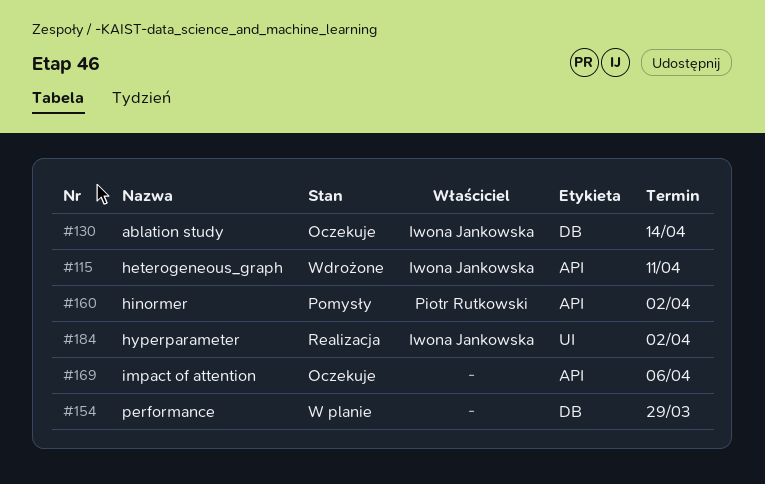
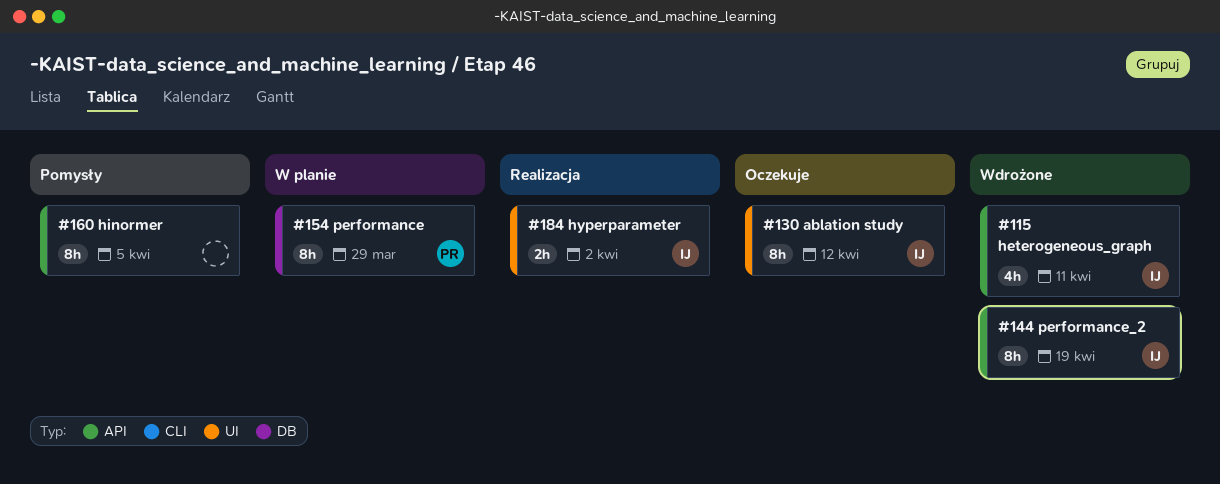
#130, label: DB -> UI
#130, due: Apr 14 -> Apr 12
#144: none -> present
#154, owner: none -> Piotr Rutkowski
#160, owner: Piotr Rutkowski -> none
#160, due: Apr 2 -> Apr 5
#169: present -> none

